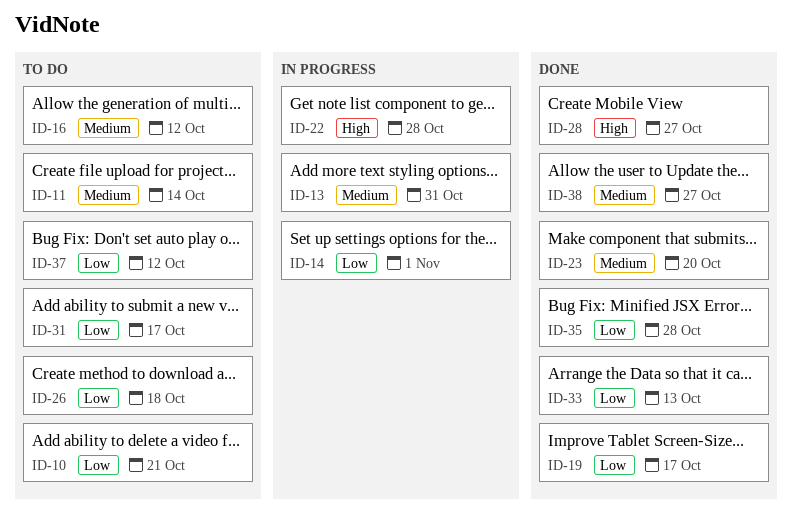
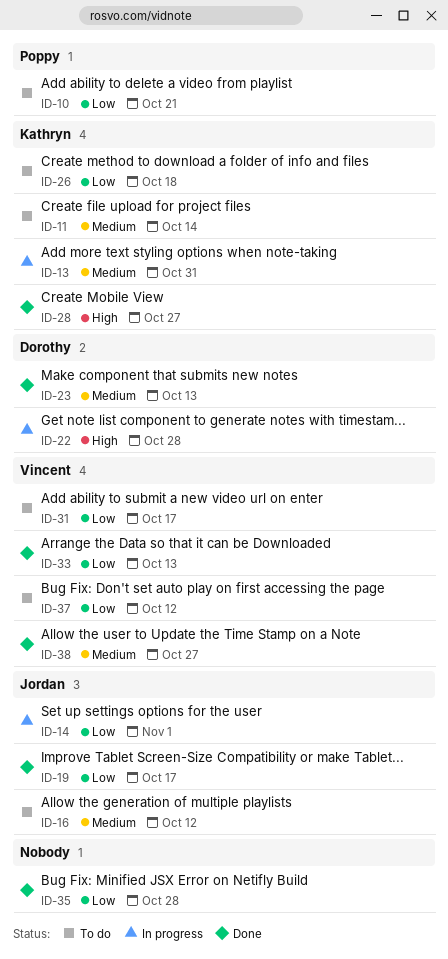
ID-23, due: Oct 20 -> Oct 13

